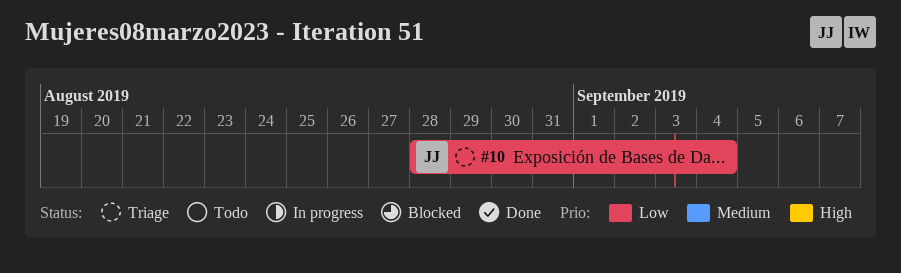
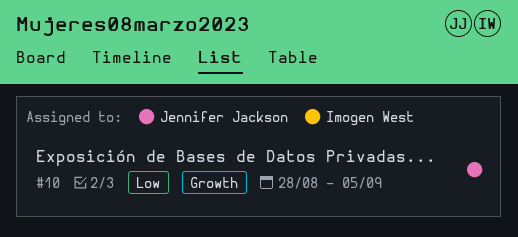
#10, due: Sep 4 -> Sep 5

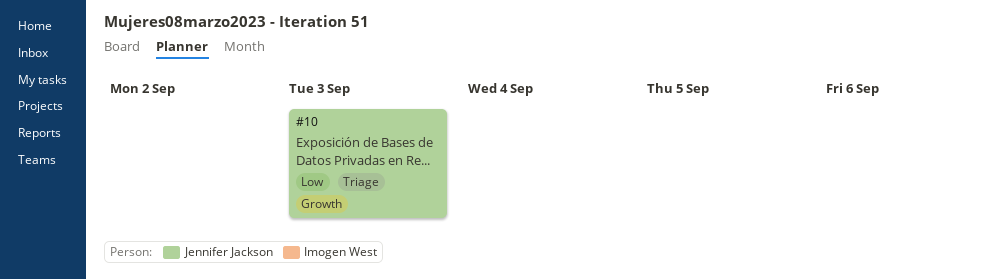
#10, due: Sep 5 -> Sep 3

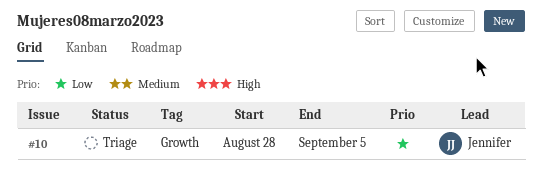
#10, due: Sep 3 -> Sep 5

